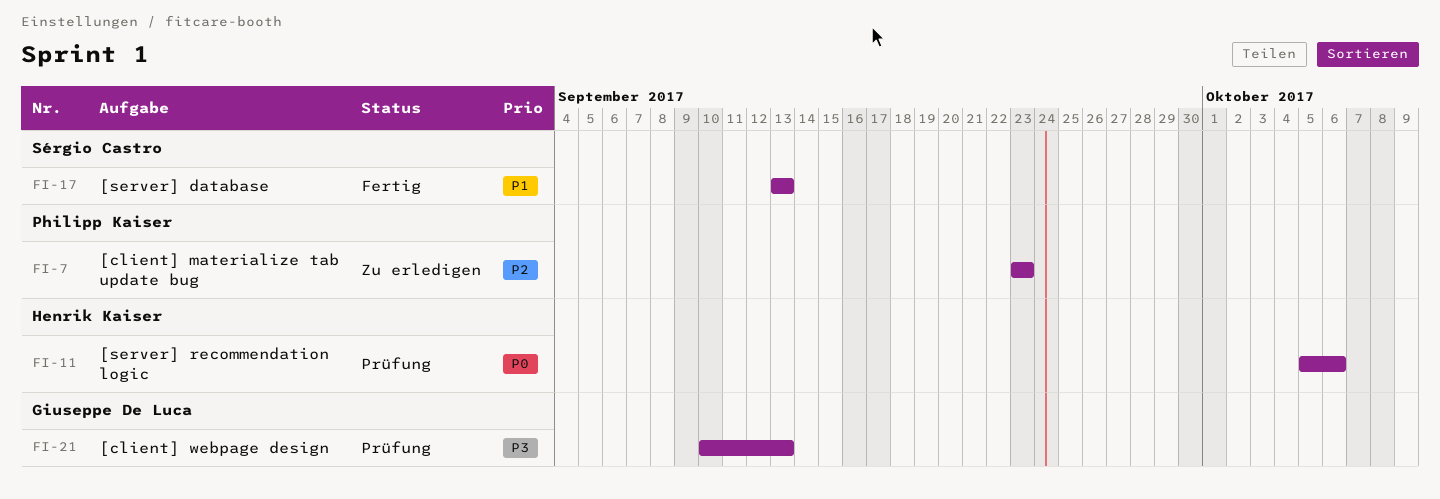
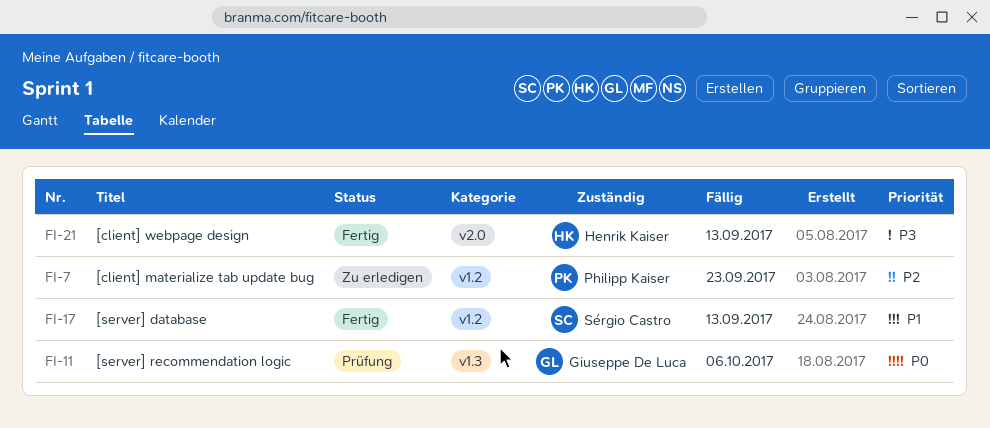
FI-11, owner: Henrik Kaiser -> Giuseppe De Luca
FI-21, status: Prüfung -> Fertig
FI-21, owner: Giuseppe De Luca -> Henrik Kaiser

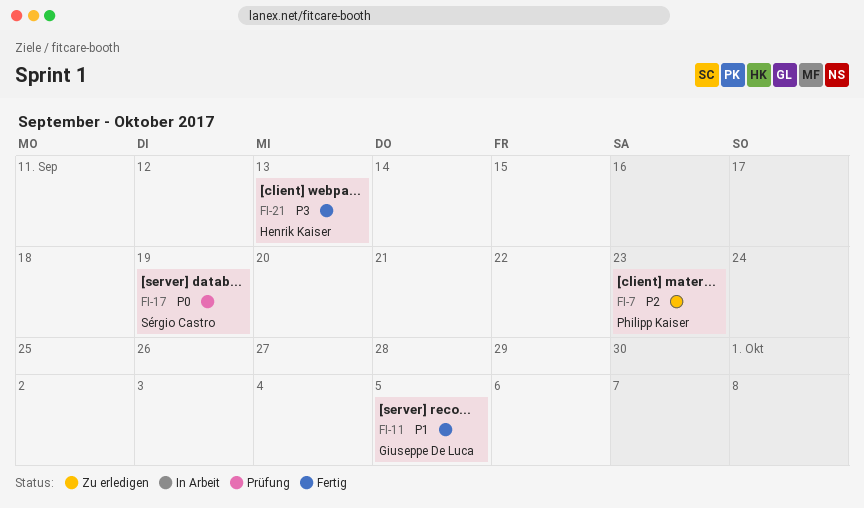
FI-11, status: Prüfung -> Fertig
FI-11, priority: P0 -> P1
FI-11, due: Oct 6 -> Oct 5
FI-17, status: Fertig -> Prüfung
FI-17, priority: P1 -> P0
FI-17, due: Sep 13 -> Sep 19

